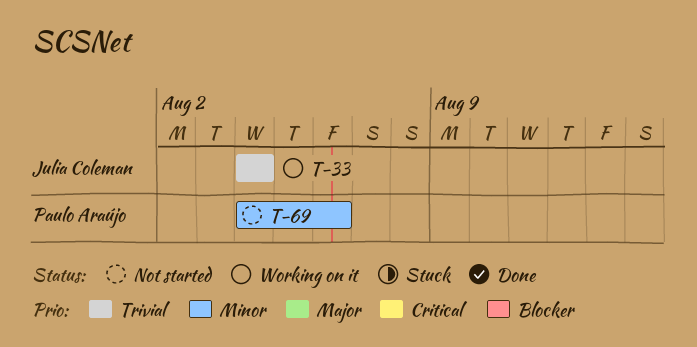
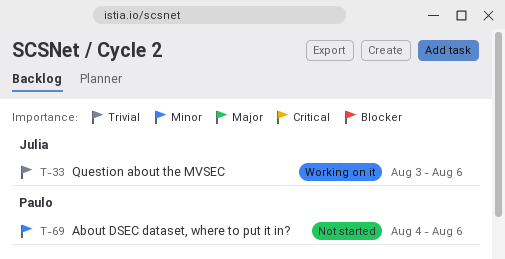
T-33, start: Aug 4 -> Aug 3
T-33, due: Aug 4 -> Aug 6

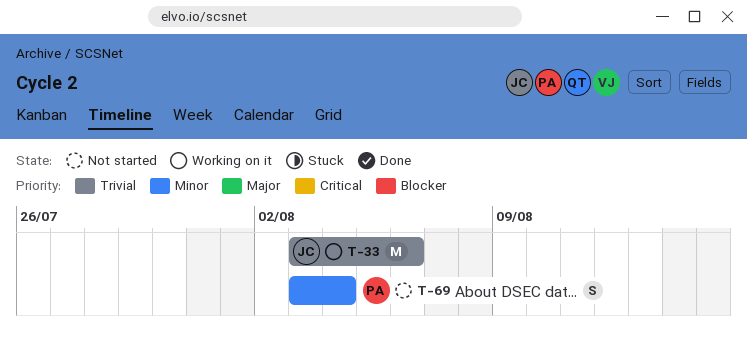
T-69, start: Aug 4 -> Aug 3
T-69, due: Aug 6 -> Aug 4

